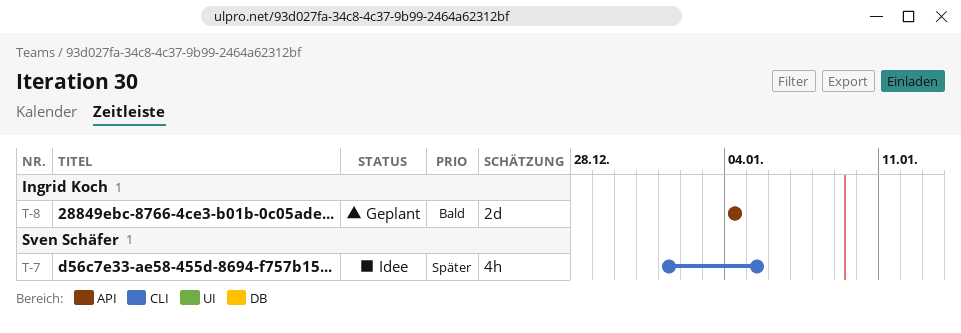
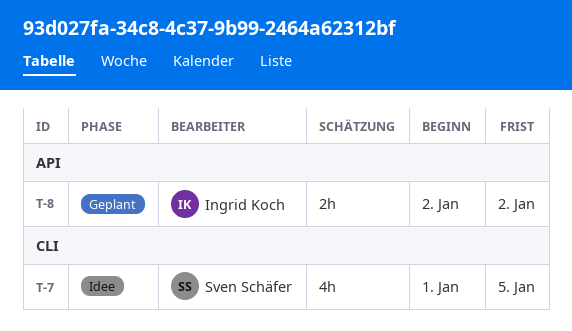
T-8, estimate: 2d -> 2h
T-8, start: Jan 4 -> Jan 2
T-8, due: Jan 4 -> Jan 2

